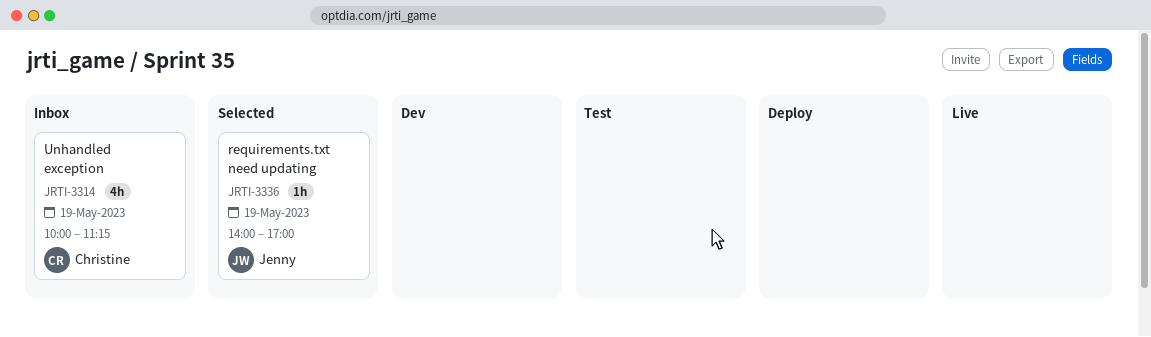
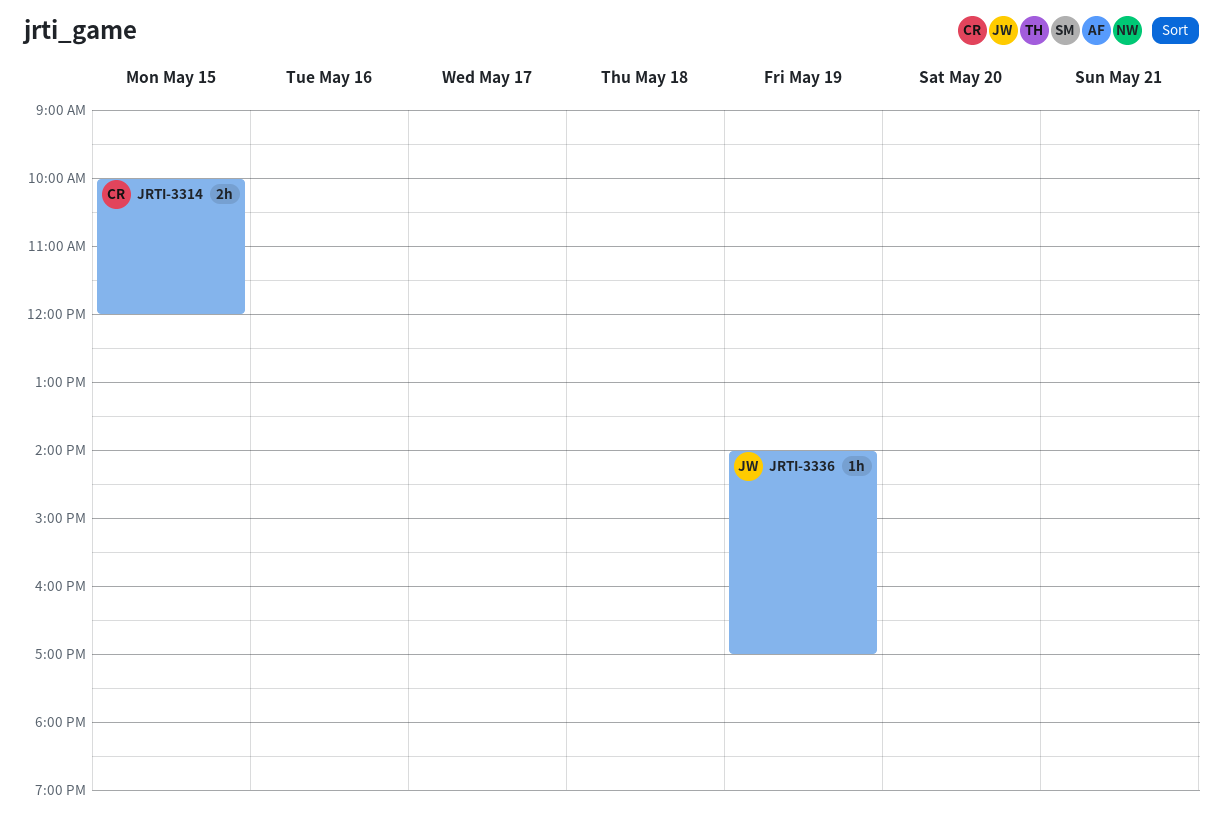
JRTI-3314, estimate: 4h -> 2h
JRTI-3314, day: May 19 -> May 15
JRTI-3314, ends: 11:15 -> 12:00

